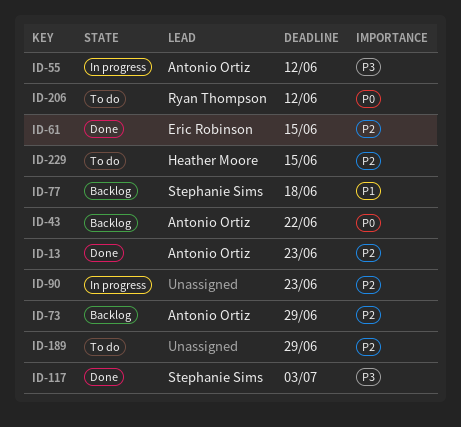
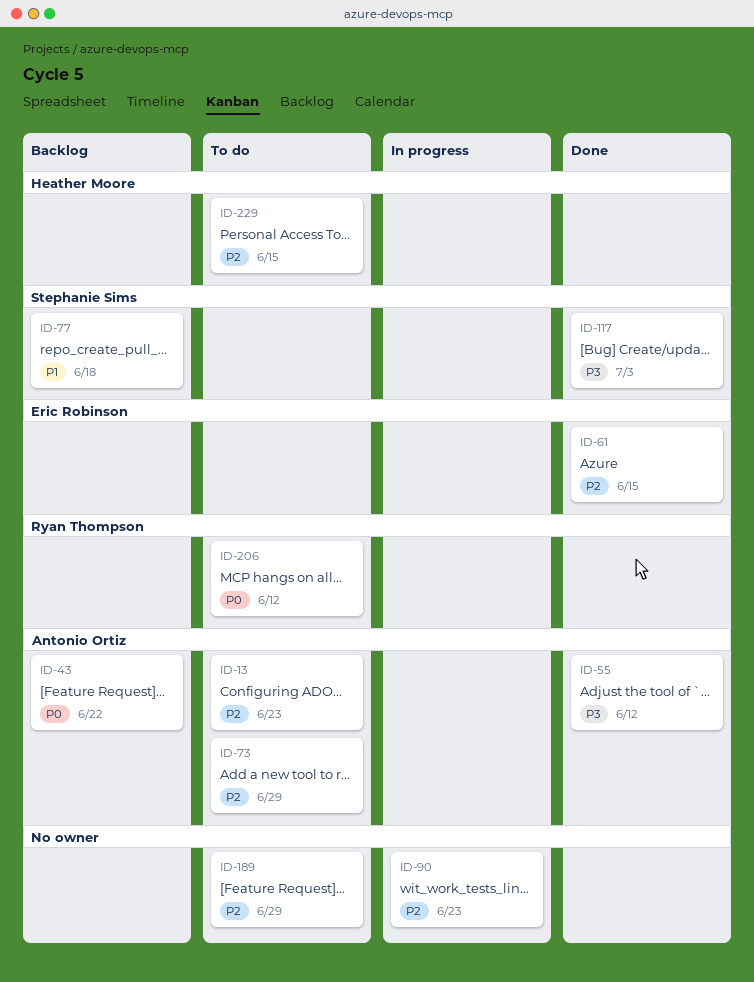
ID-13, status: Done -> To do
ID-55, status: In progress -> Done
ID-73, status: Backlog -> To do

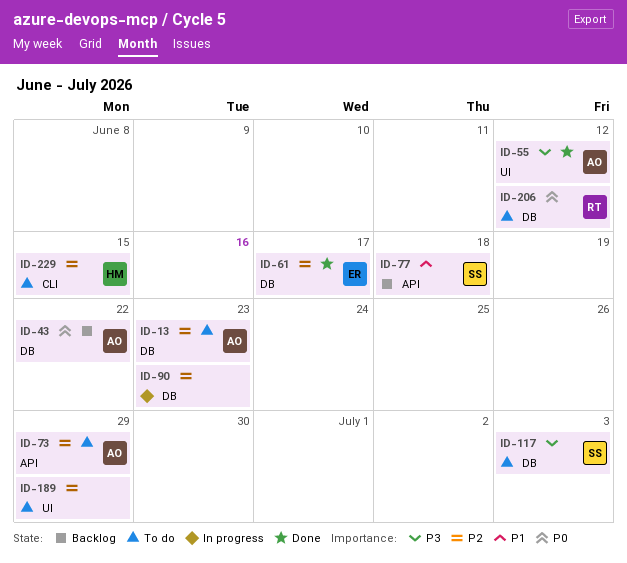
ID-61, due: Jun 15 -> Jun 17
ID-117, status: Done -> To do

